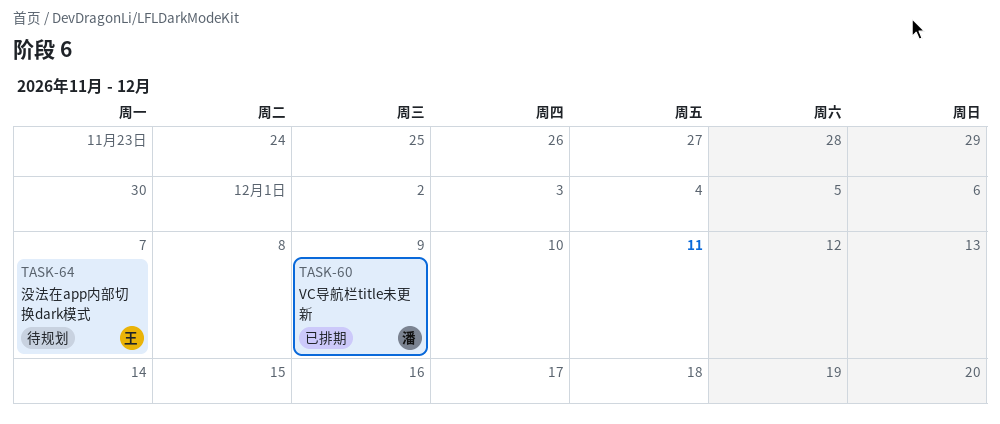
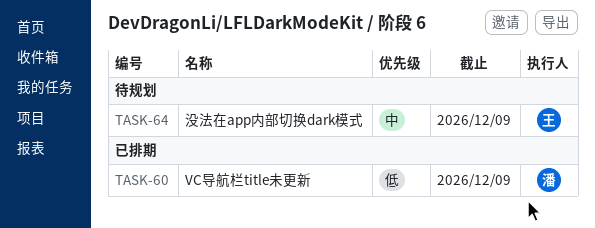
TASK-64, due: Dec 7 -> Dec 9

